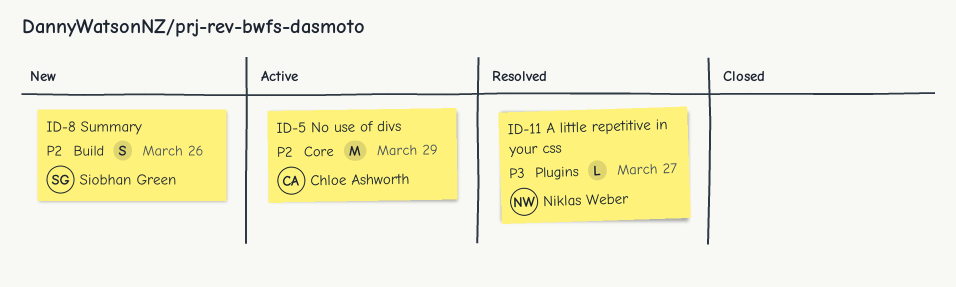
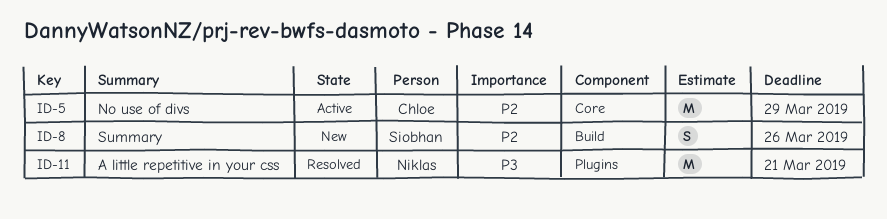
ID-11, estimate: L -> M
ID-11, due: Mar 27 -> Mar 21

